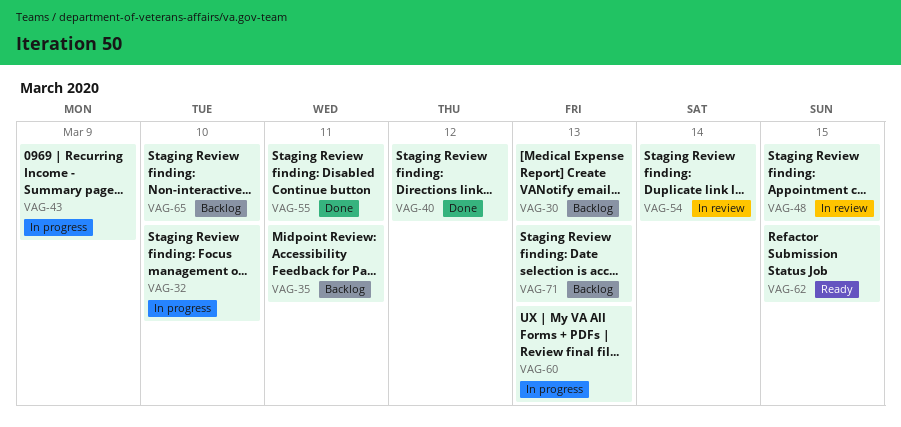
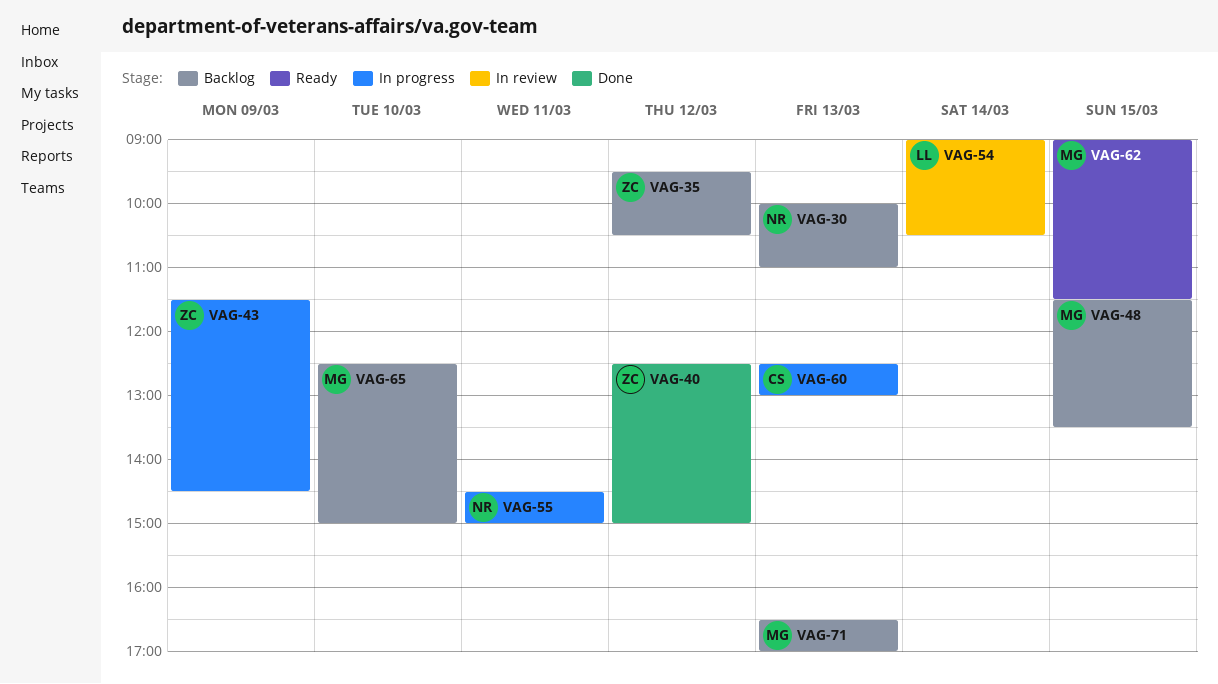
VAG-32: present -> none
VAG-35, day: Mar 11 -> Mar 12
VAG-48, status: In review -> Backlog
VAG-55, status: Done -> In progress

